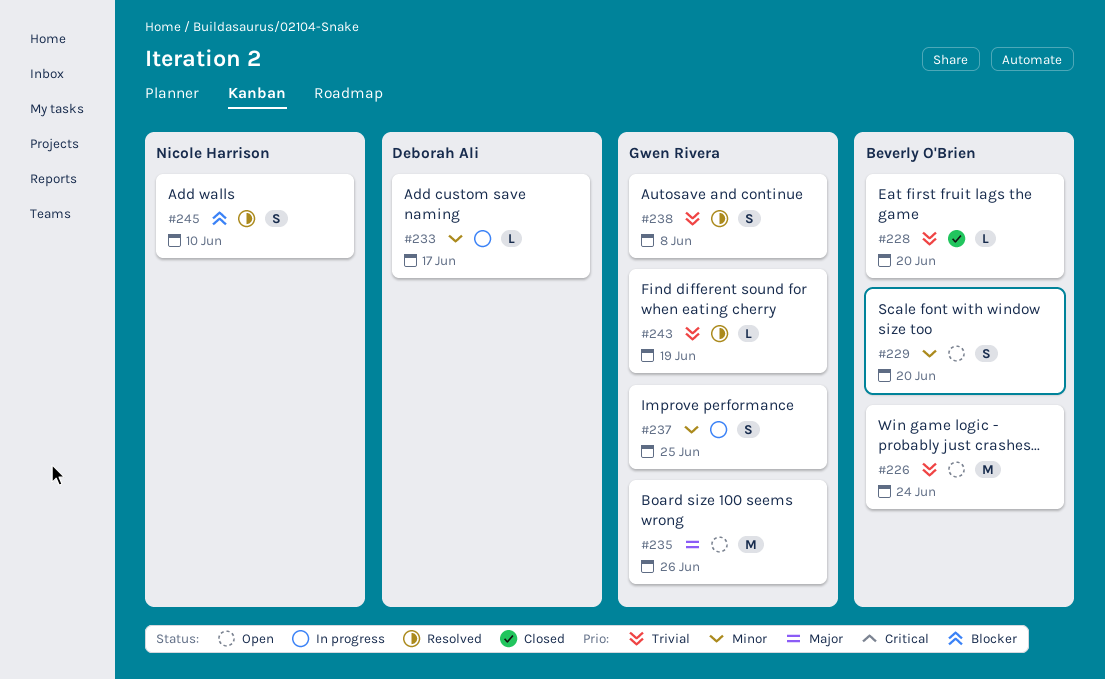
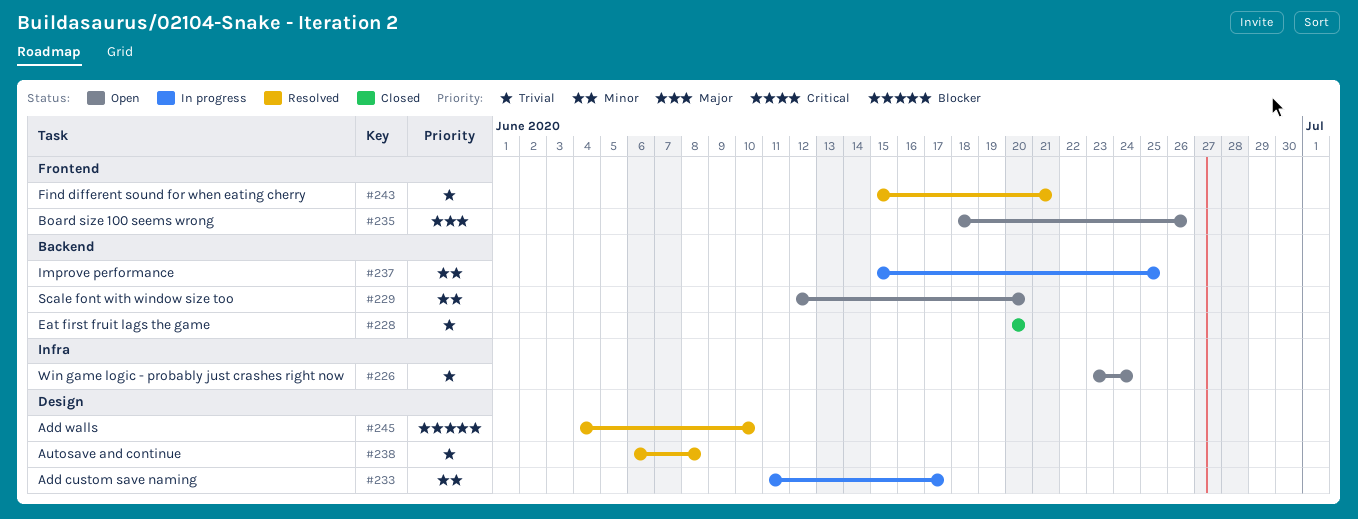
#243, due: Jun 19 -> Jun 21

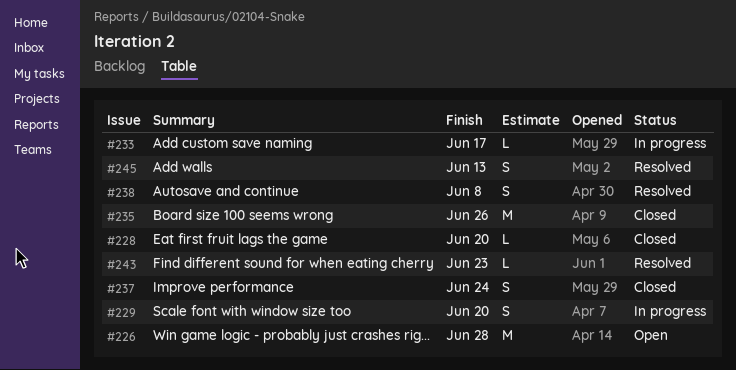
#226, due: Jun 24 -> Jun 28
#229, status: Open -> In progress
#235, status: Open -> Closed
#237, status: In progress -> Closed
#237, due: Jun 25 -> Jun 24
#243, due: Jun 21 -> Jun 23
#245, due: Jun 10 -> Jun 13

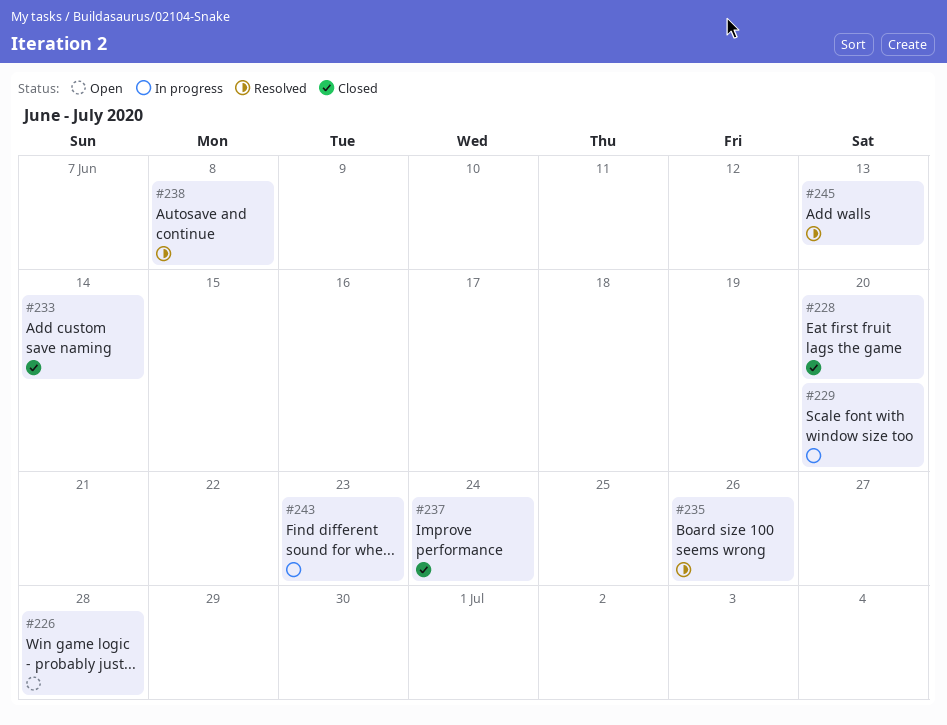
#233, status: In progress -> Closed
#233, due: Jun 17 -> Jun 14
#235, status: Closed -> Resolved
#243, status: Resolved -> In progress

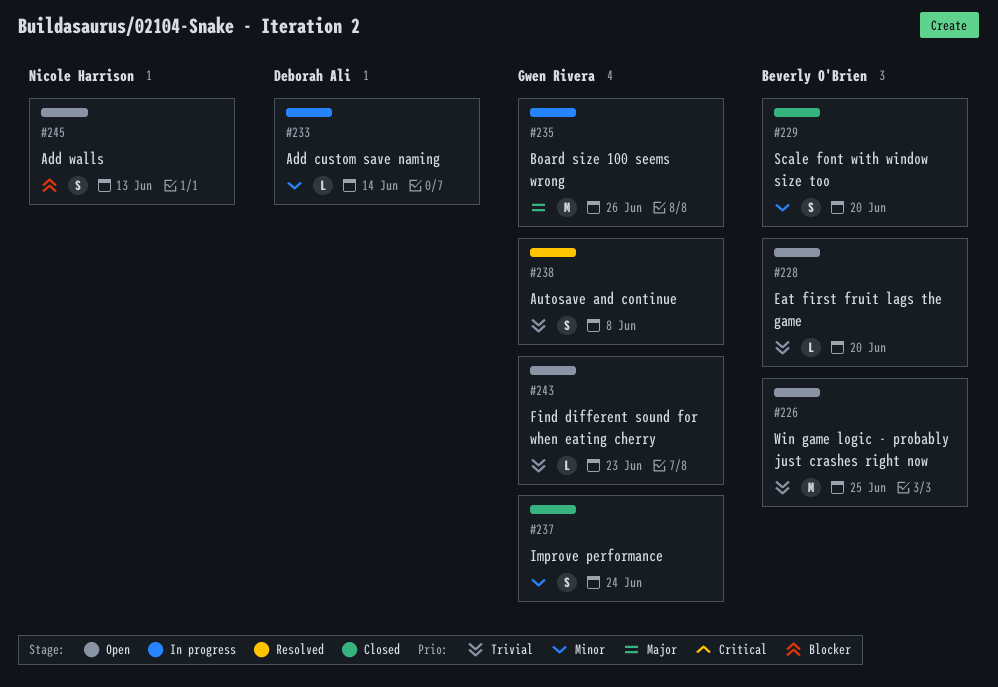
#226, due: Jun 28 -> Jun 25
#228, status: Closed -> Open
#229, status: In progress -> Closed
#233, status: Closed -> In progress
#235, status: Resolved -> In progress
#243, status: In progress -> Open
#245, status: Resolved -> Open

